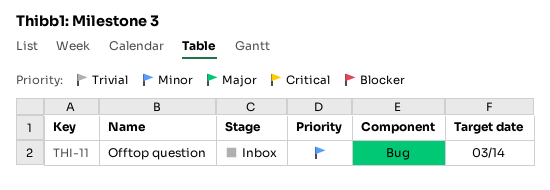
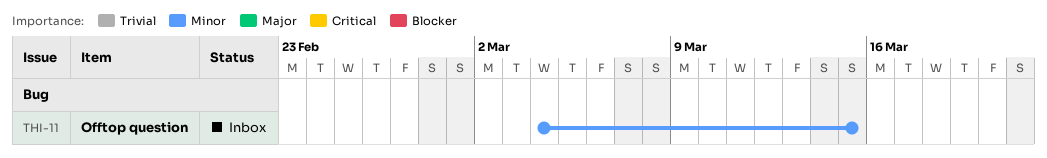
THI-11, due: Mar 14 -> Mar 15

